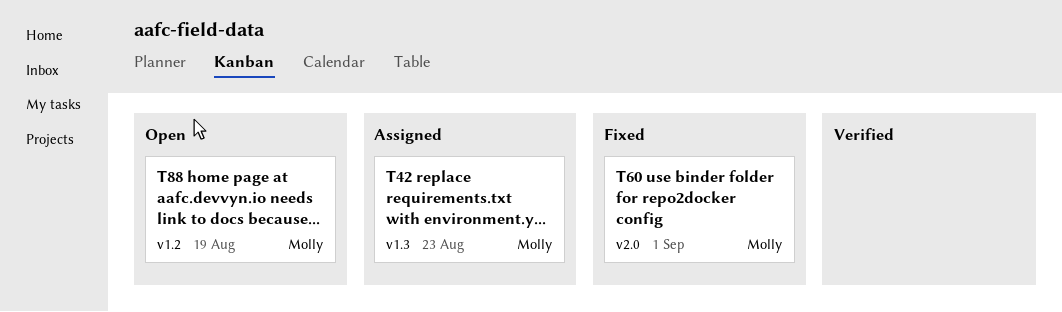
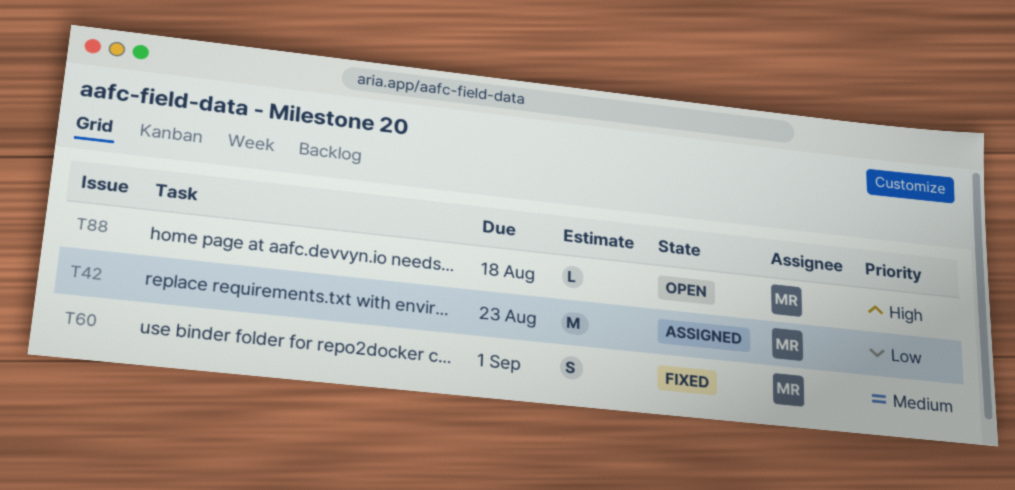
T88, due: Aug 19 -> Aug 18

